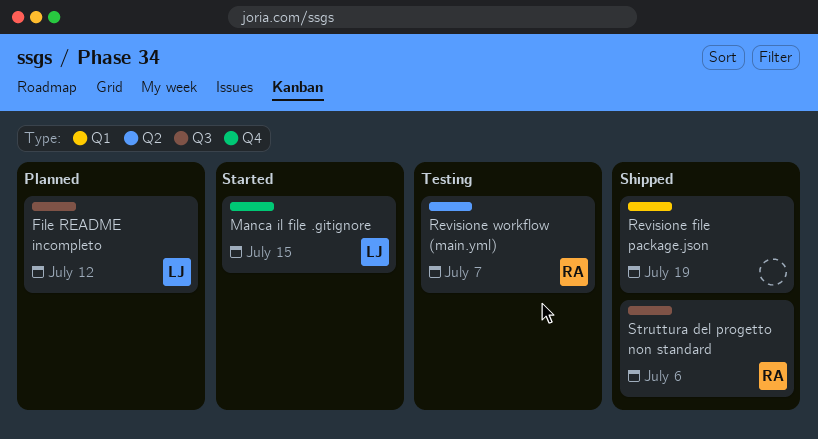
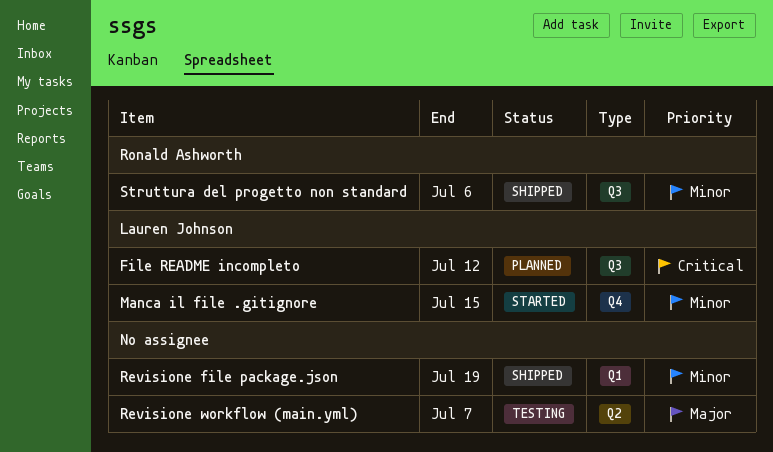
Revisione workflow (main.yml), owner: Ronald Ashworth -> none

